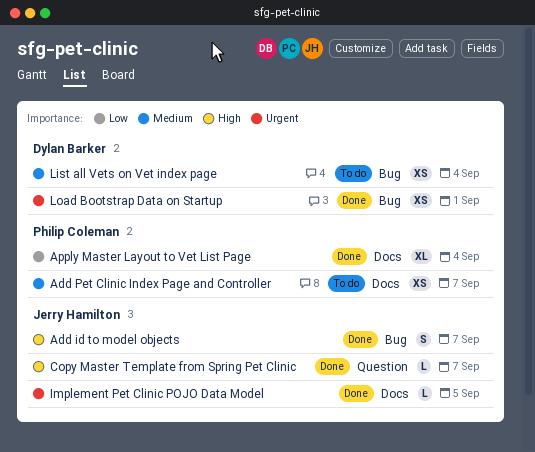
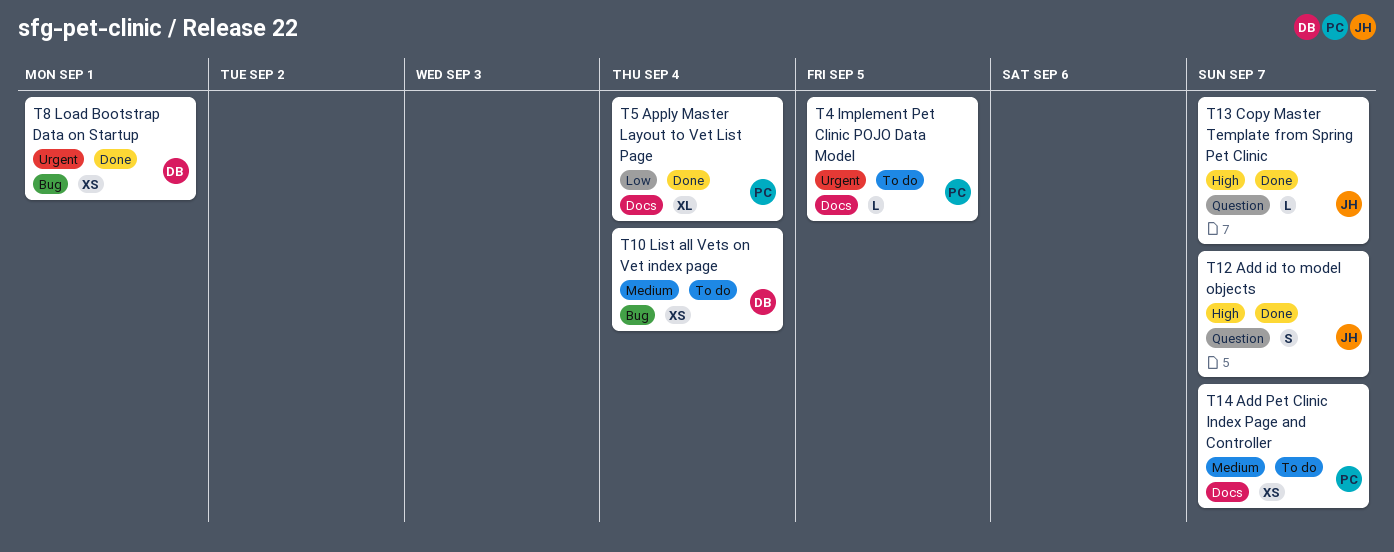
Add id to model objects, label: Bug -> Question
Implement Pet Clinic POJO Data Model, status: Done -> To do
Implement Pet Clinic POJO Data Model, owner: Jerry Hamilton -> Philip Coleman

